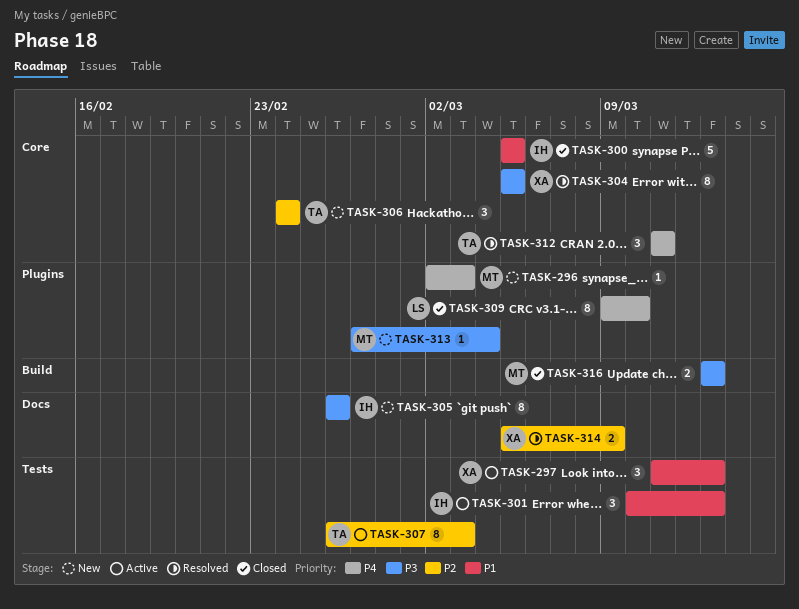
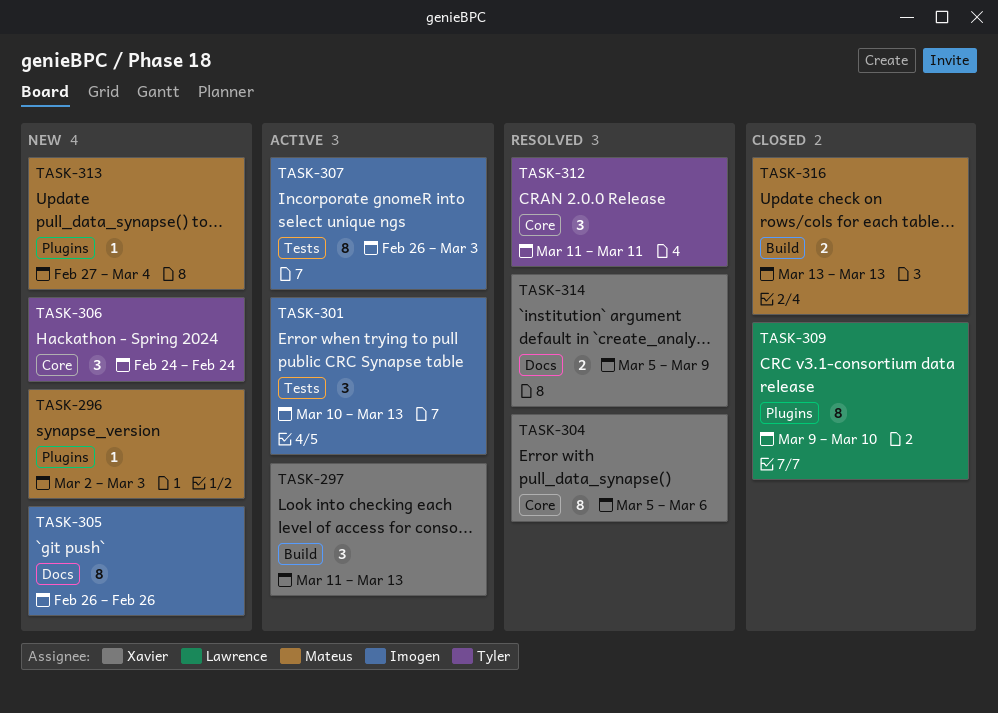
TASK-297, label: Tests -> Build
TASK-300: present -> none
TASK-304, due: Mar 5 -> Mar 6
TASK-307, owner: Tyler -> Imogen

